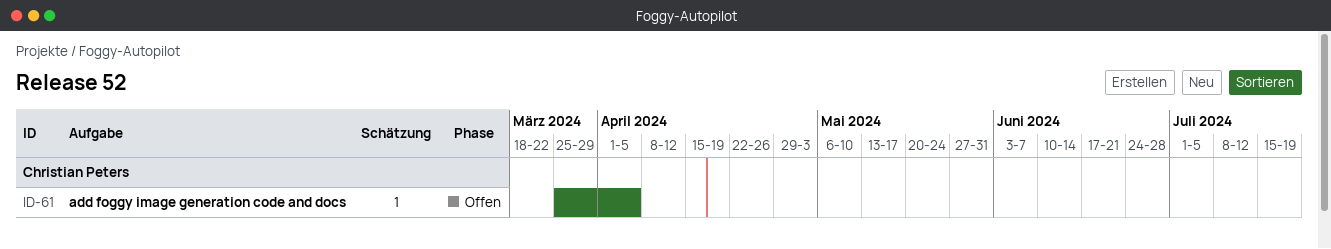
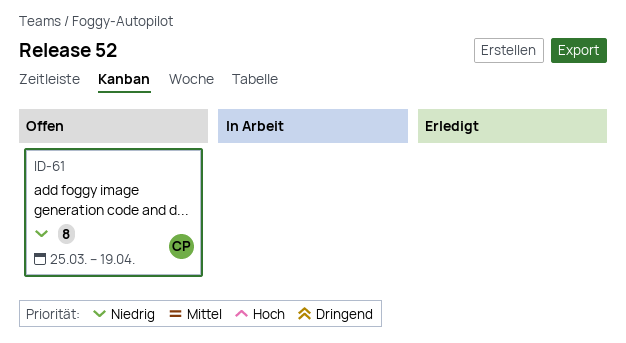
ID-61, estimate: 1 -> 8
ID-61, due: Apr 5 -> Apr 19

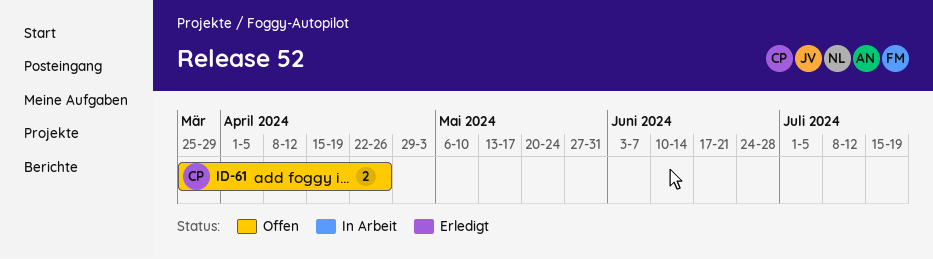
ID-61, estimate: 8 -> 2
ID-61, due: Apr 19 -> Apr 26

